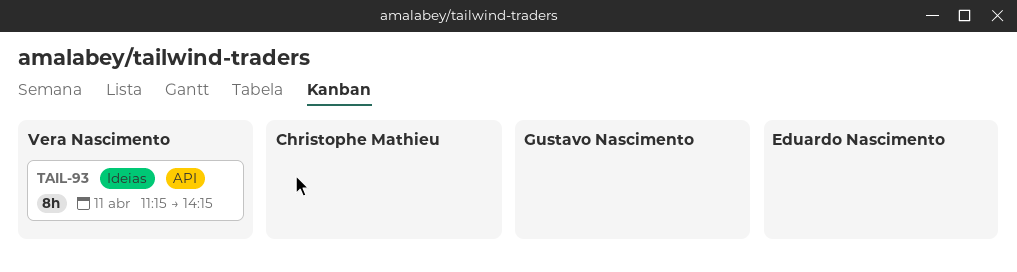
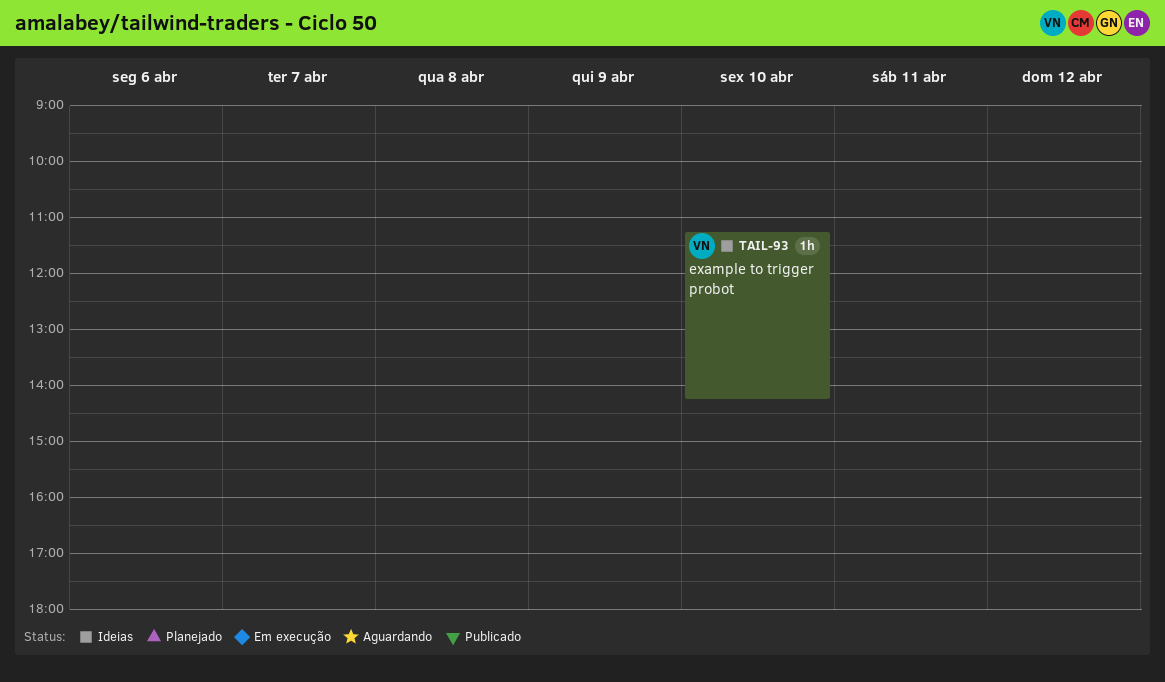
TAIL-93, estimate: 8h -> 1h
TAIL-93, day: Apr 11 -> Apr 10

